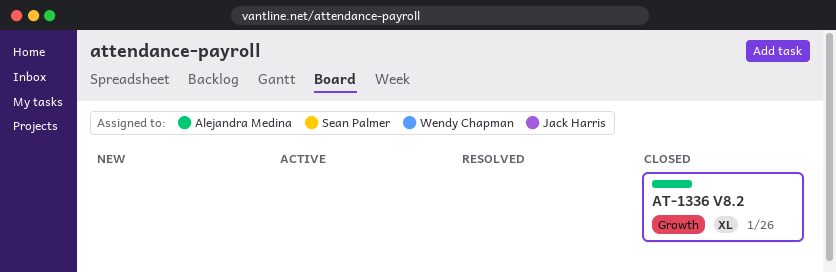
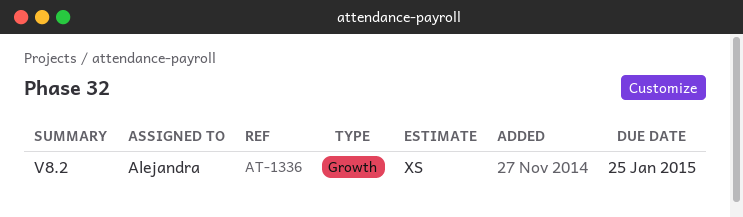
AT-1336, estimate: XL -> XS
AT-1336, due: Jan 26 -> Jan 25

